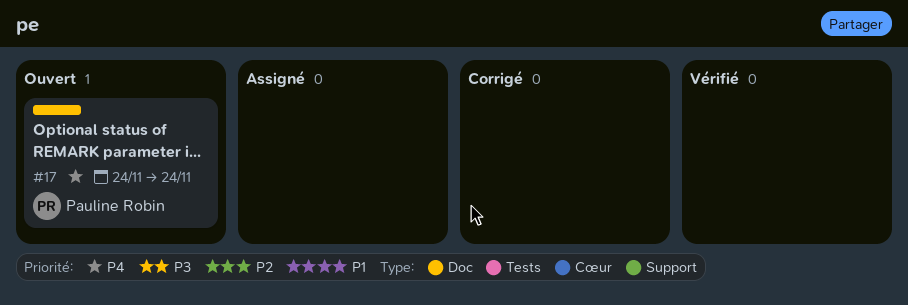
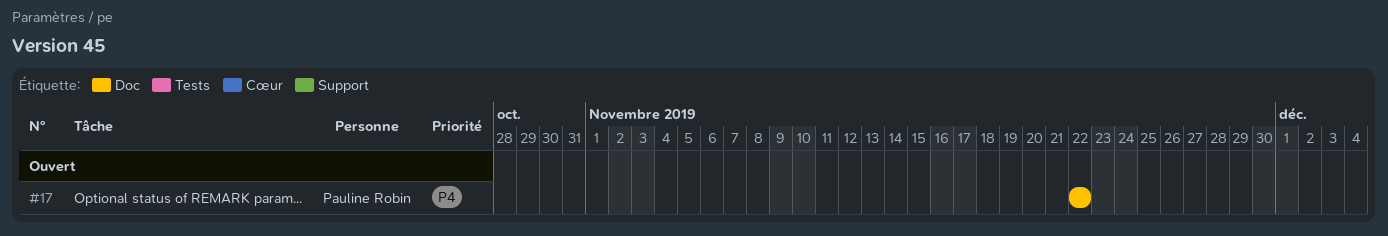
#17, start: Nov 24 -> Nov 22
#17, due: Nov 24 -> Nov 22

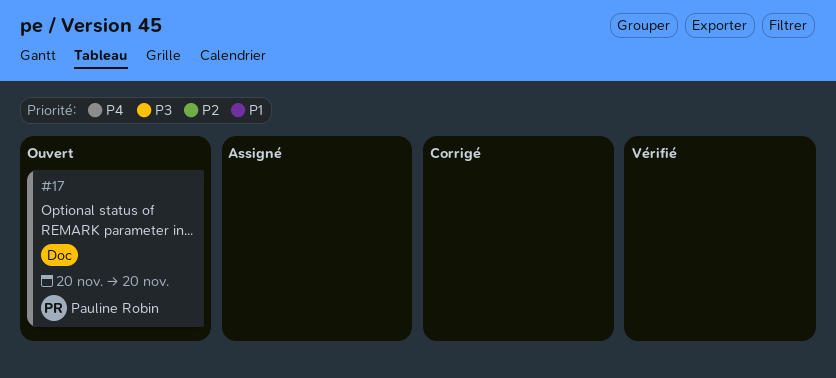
#17, start: Nov 22 -> Nov 20
#17, due: Nov 22 -> Nov 20

